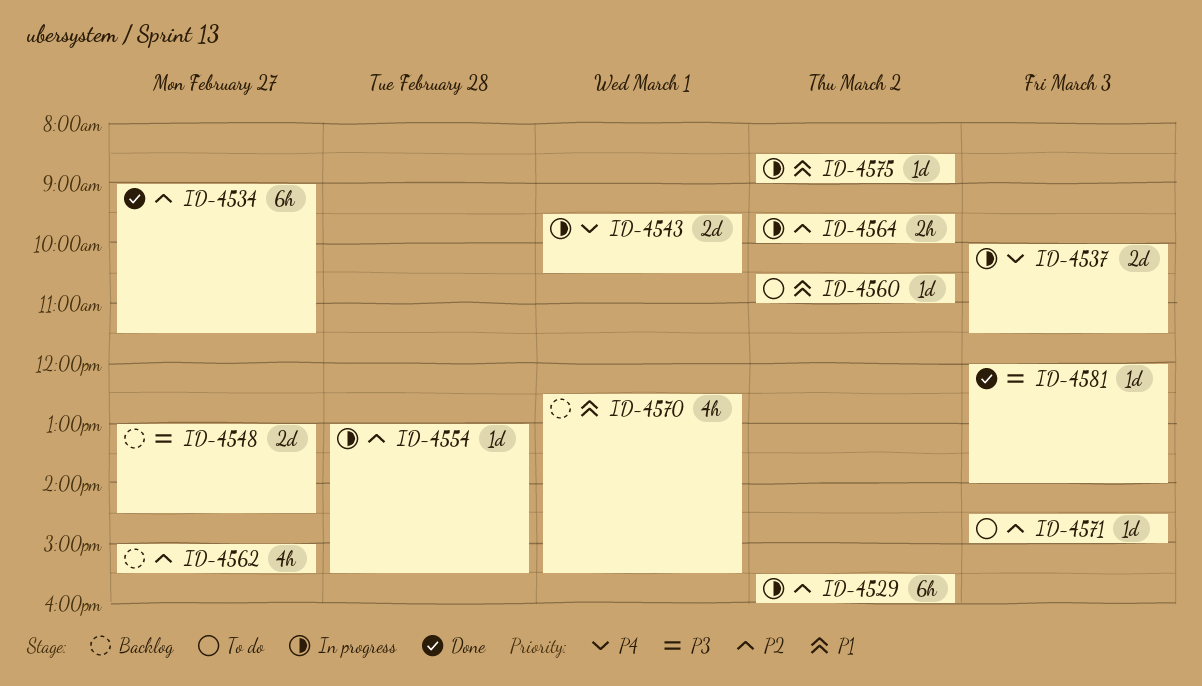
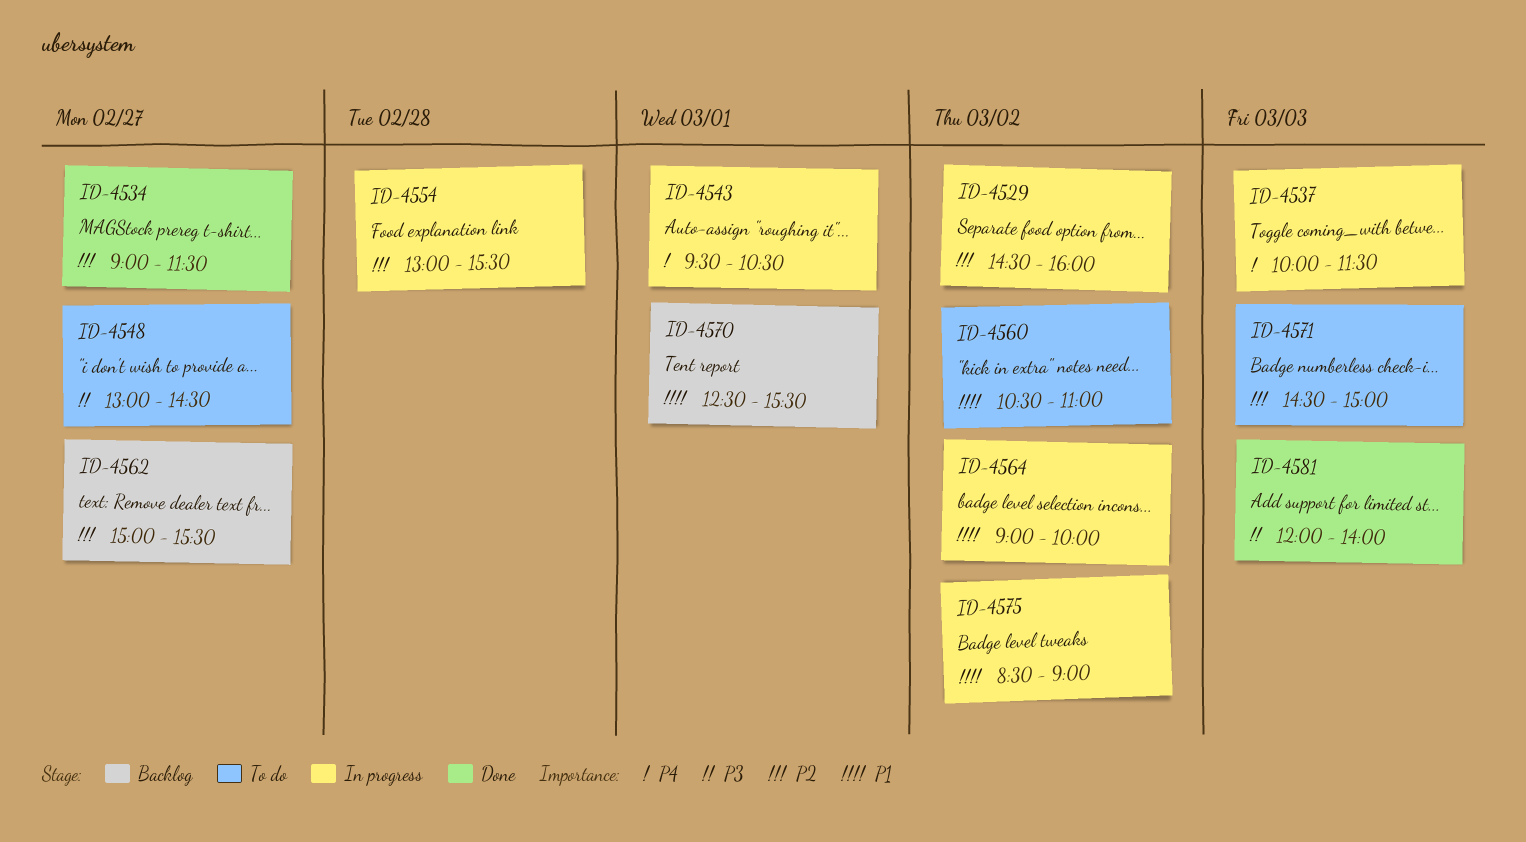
ID-4529, begins: 15:30 -> 14:30
ID-4548, status: Backlog -> To do
ID-4564, priority: P2 -> P1
ID-4564, begins: 09:30 -> 09:00

